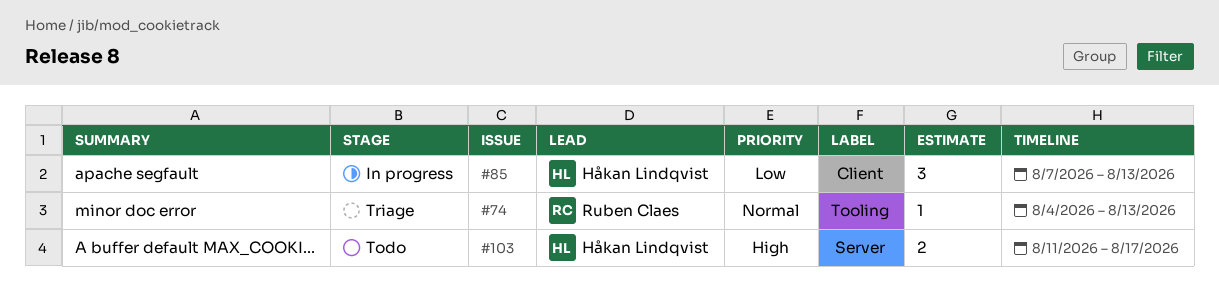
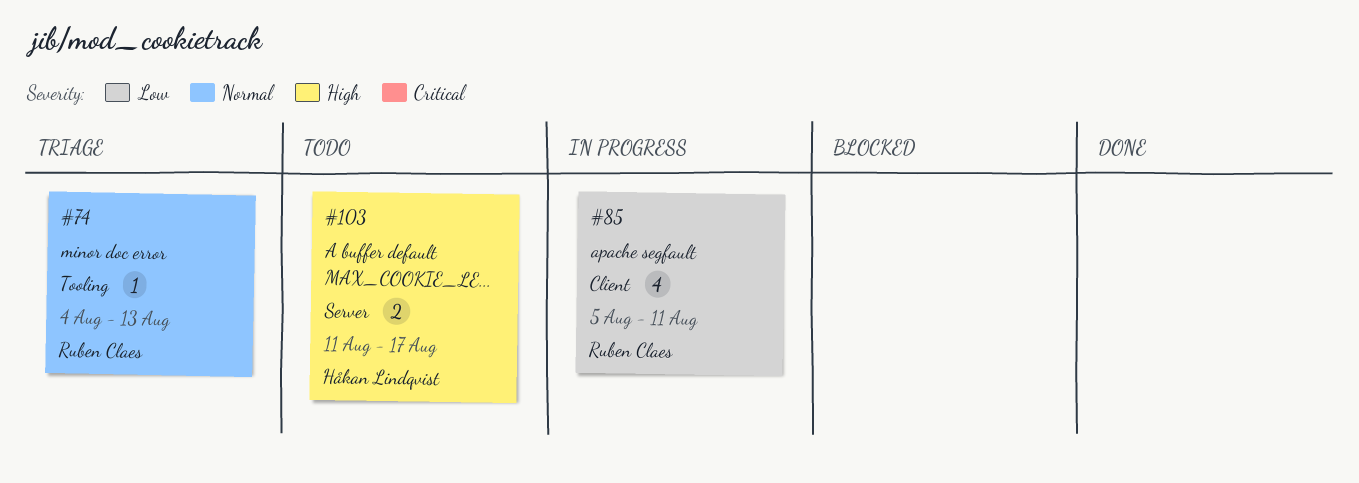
#85, owner: Håkan Lindqvist -> Ruben Claes
#85, estimate: 3 -> 4
#85, start: Aug 7 -> Aug 5
#85, due: Aug 13 -> Aug 11

